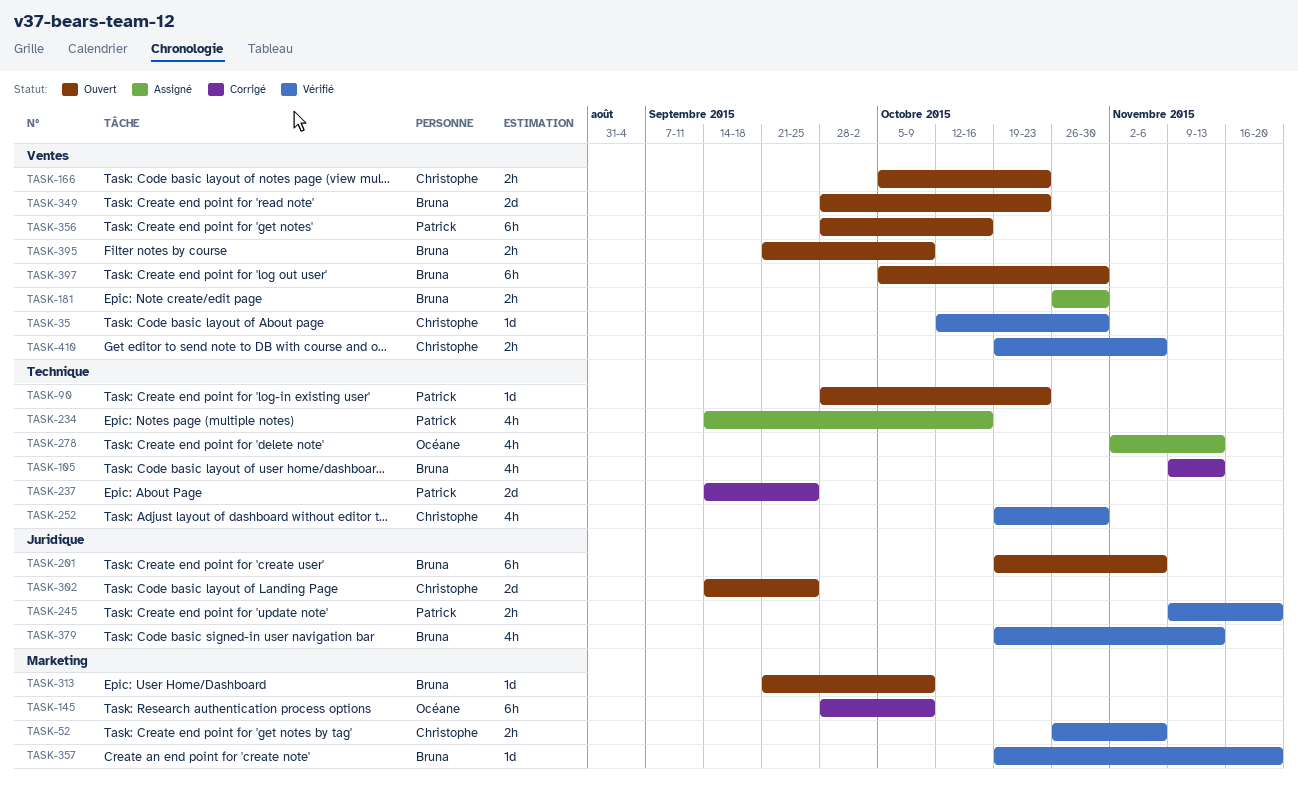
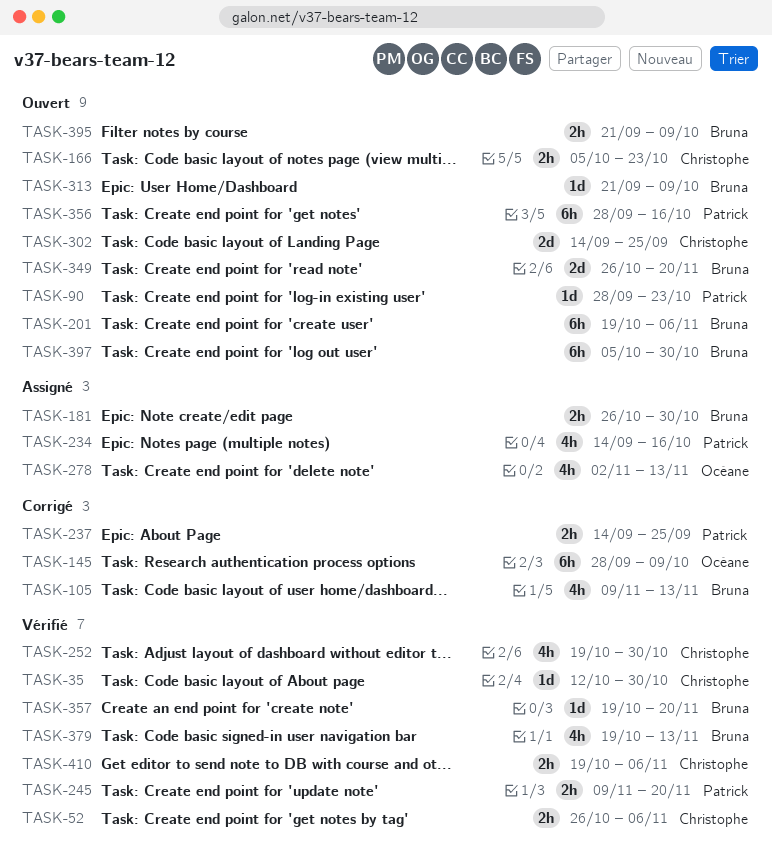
TASK-237, estimate: 2d -> 2h
TASK-349, start: Sep 28 -> Oct 26
TASK-349, due: Oct 23 -> Nov 20

